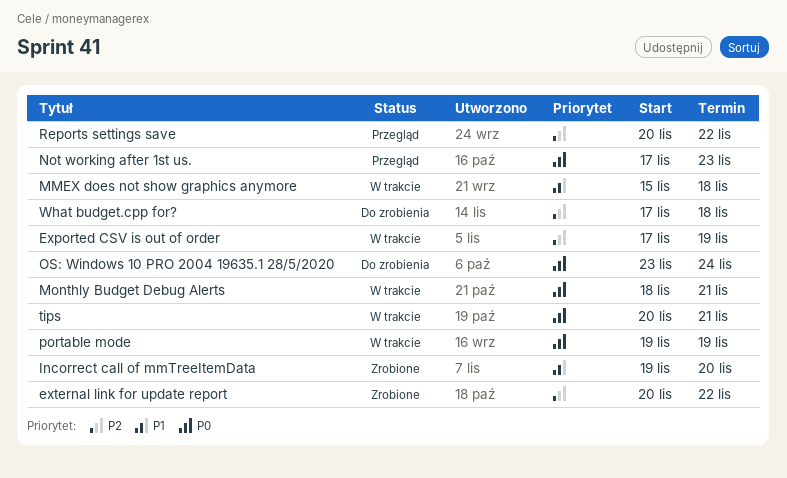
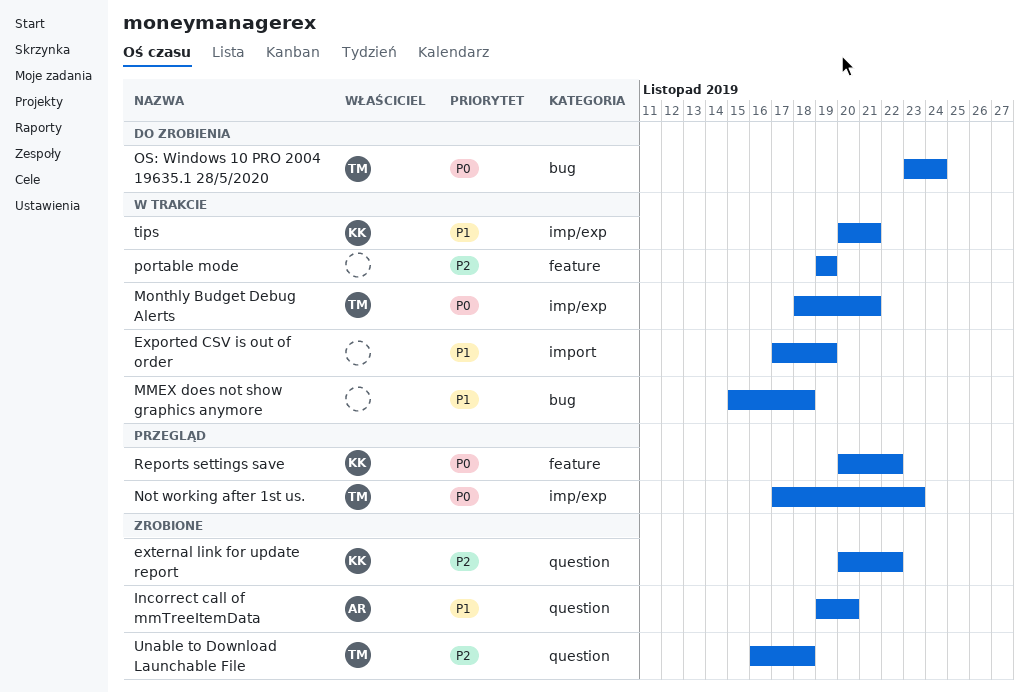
Exported CSV is out of order, priority: P2 -> P1
portable mode, priority: P0 -> P2
Reports settings save, priority: P2 -> P0
tips, priority: P0 -> P1
Unable to Download Launchable File: none -> present
What budget.cpp for?: present -> none

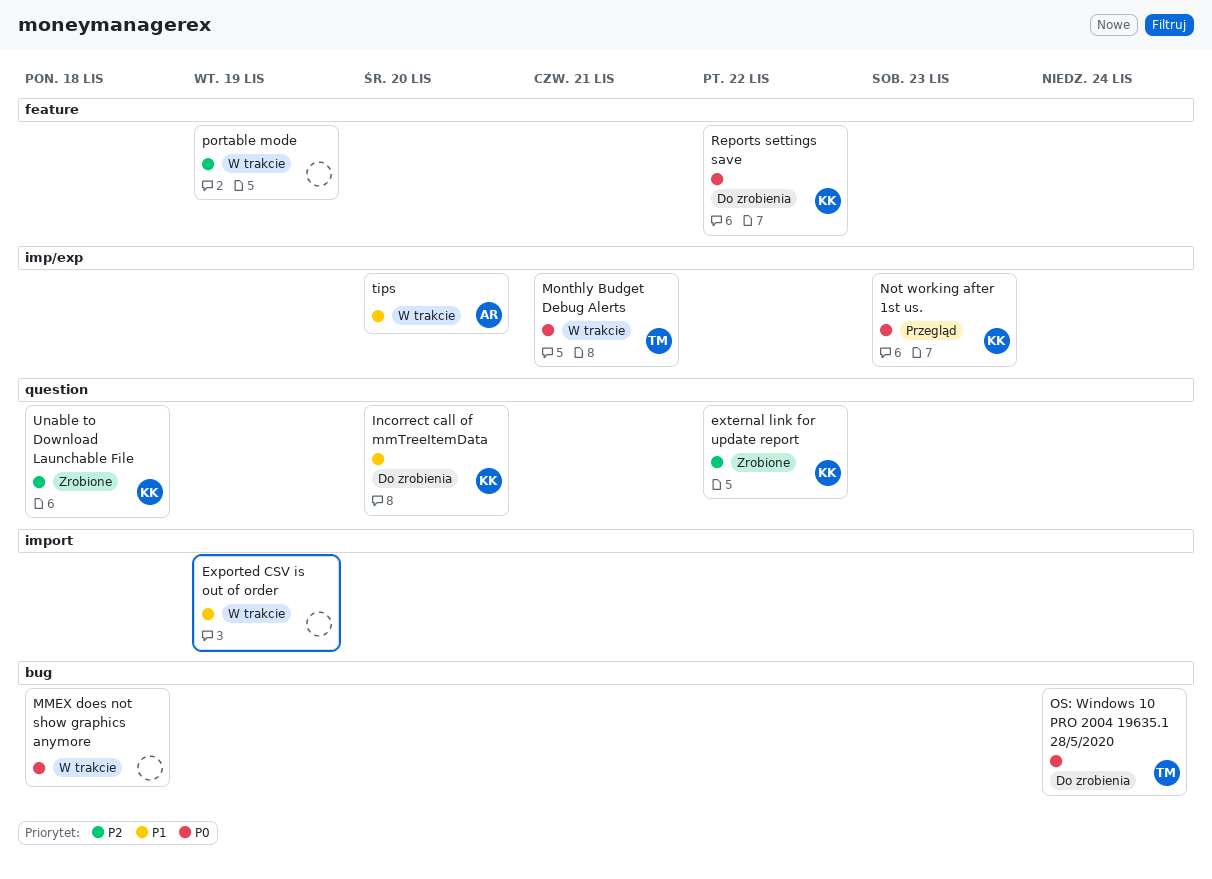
Incorrect call of mmTreeItemData, status: Zrobione -> Do zrobienia
Incorrect call of mmTreeItemData, owner: AR -> KK
MMEX does not show graphics anymore, priority: P1 -> P0
Not working after 1st us., owner: TM -> KK
Reports settings save, status: Przegląd -> Do zrobienia
tips, owner: KK -> AR
tips, due: Nov 21 -> Nov 20
Unable to Download Launchable File, owner: TM -> KK

